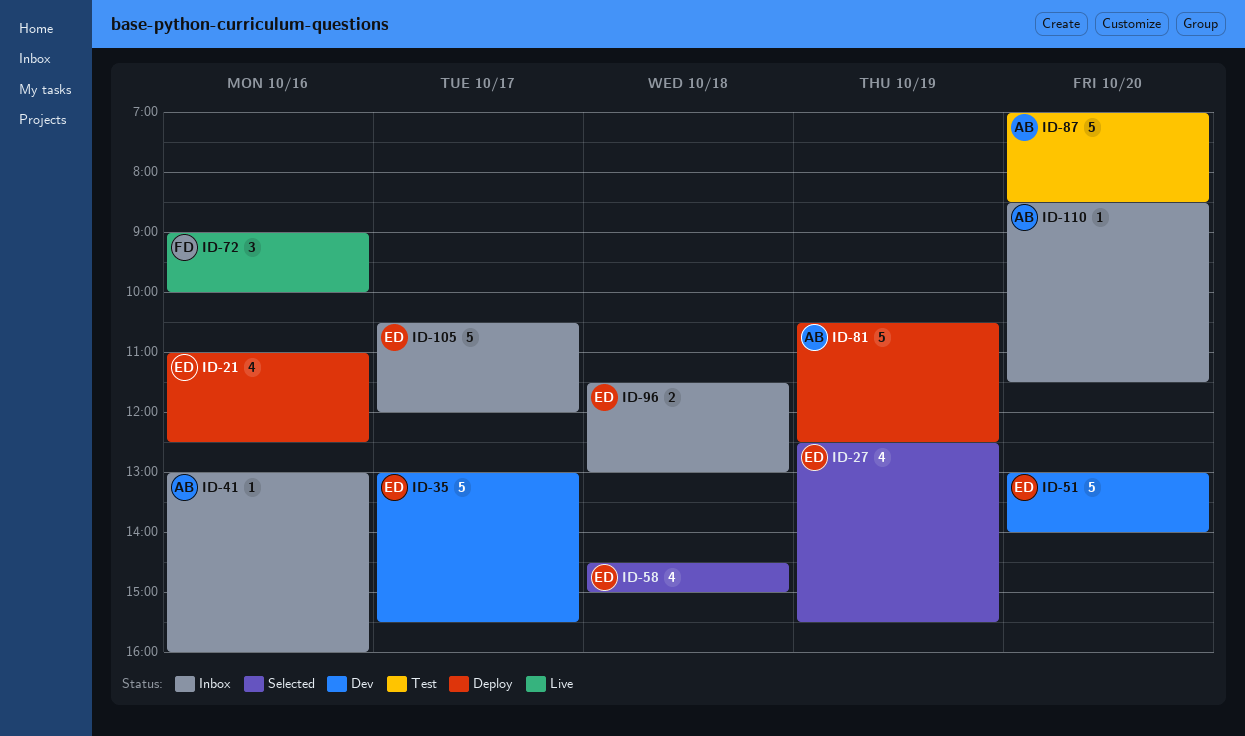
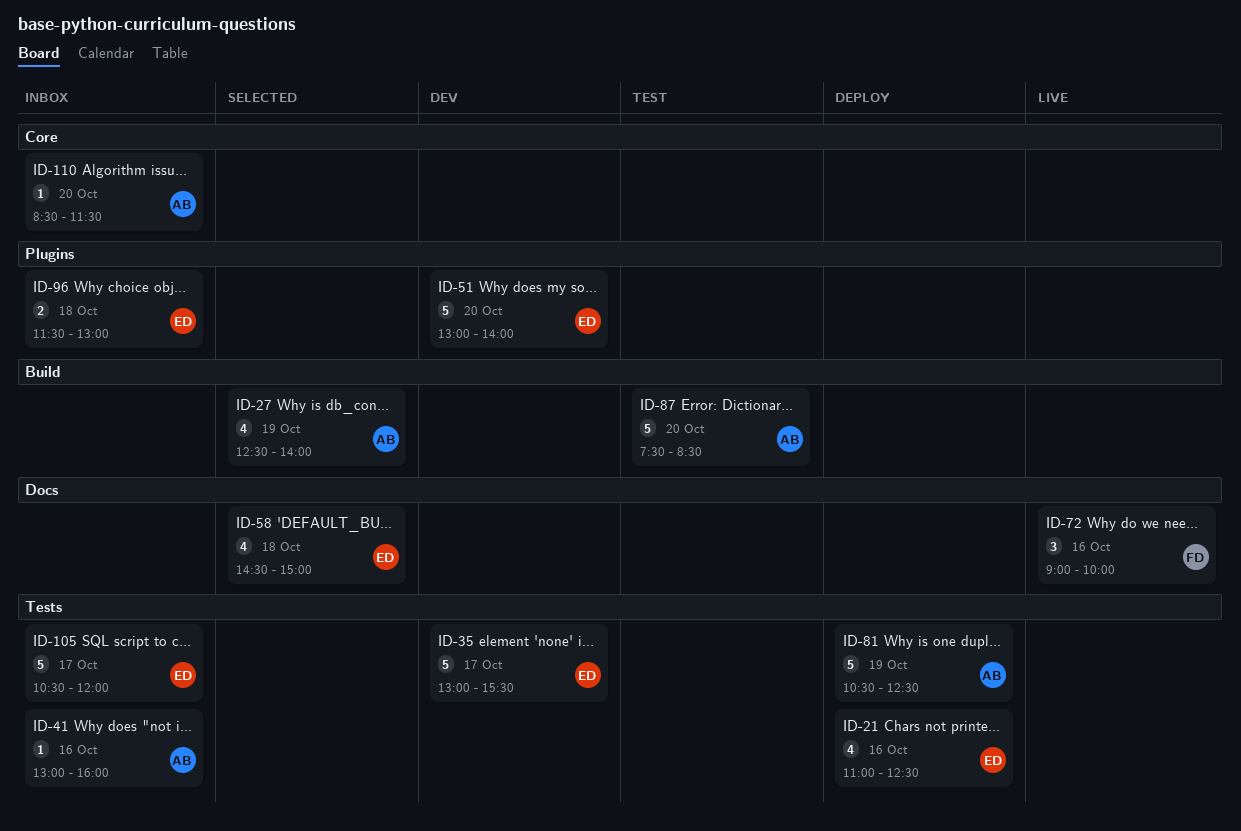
ID-27, owner: ED -> AB
ID-27, ends: 15:30 -> 14:00
ID-87, begins: 07:00 -> 07:30

